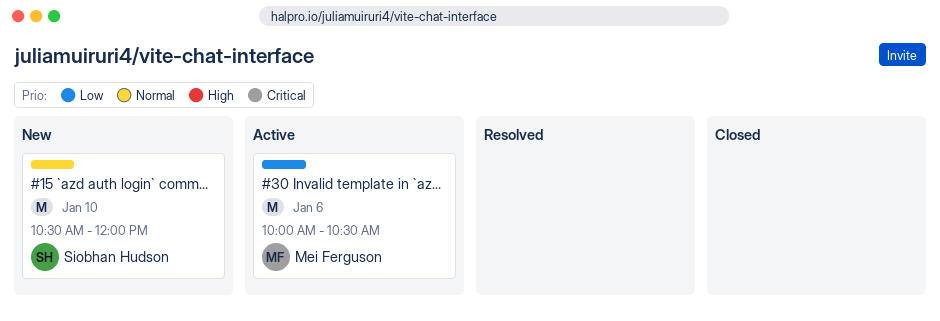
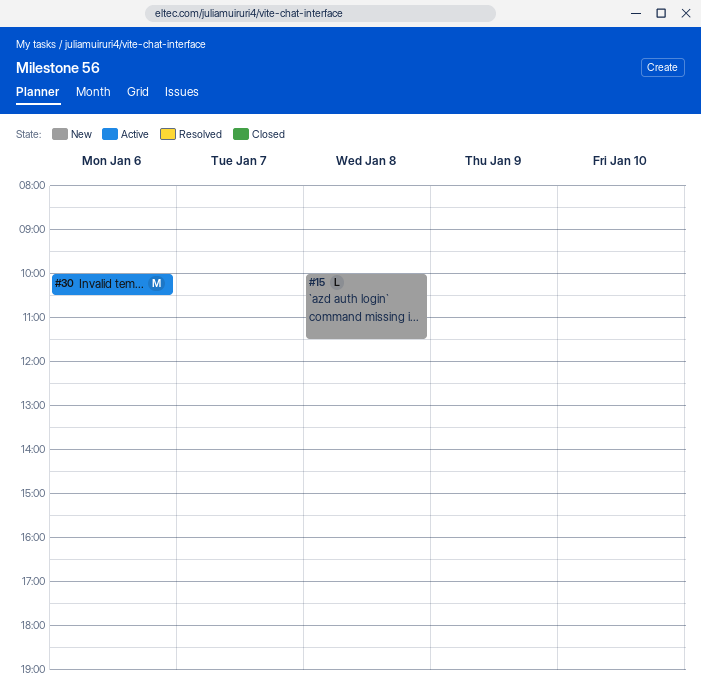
#15, estimate: M -> L
#15, day: Jan 10 -> Jan 8
#15, begins: 10:30 -> 10:00
#15, ends: 12:00 -> 11:30

